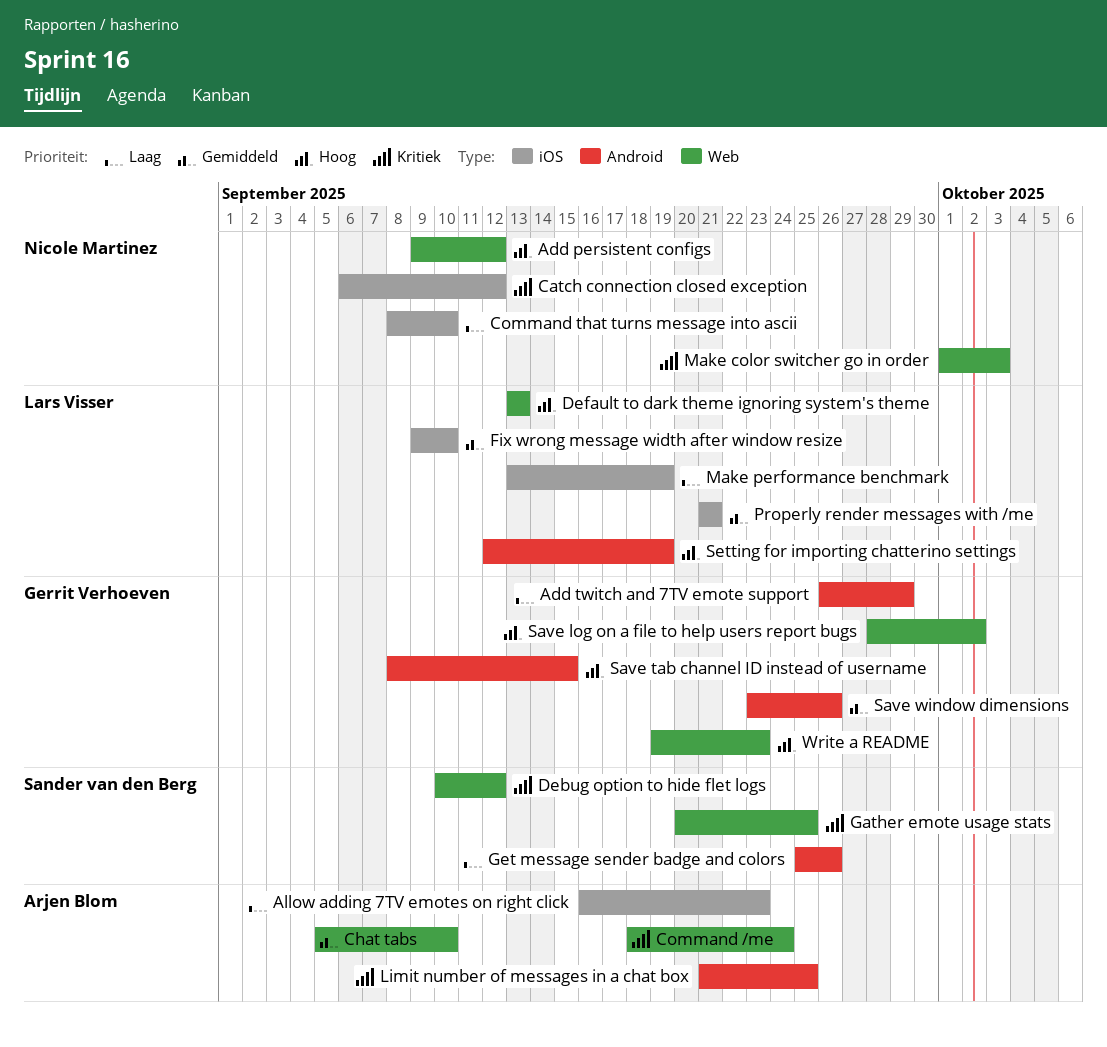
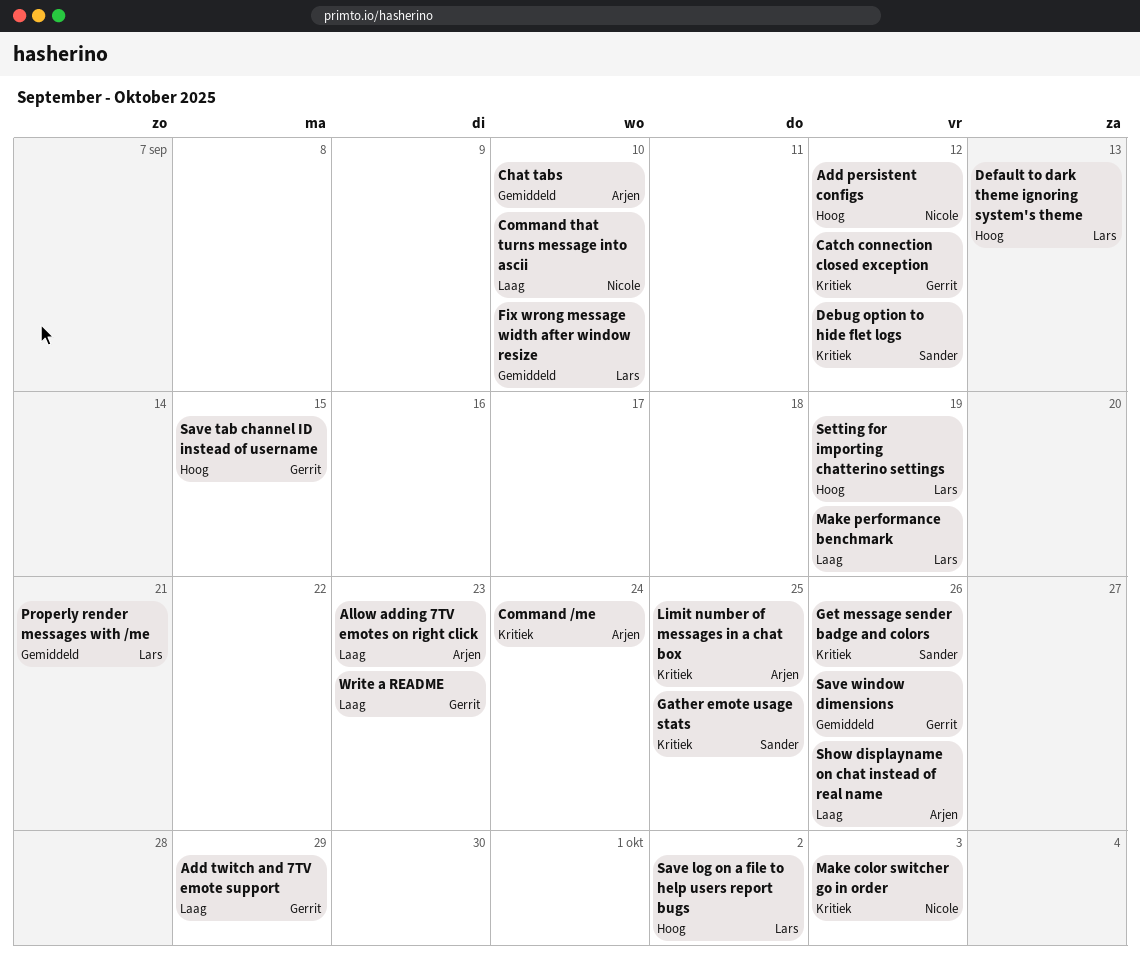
Catch connection closed exception, owner: Nicole Martinez -> Gerrit Verhoeven
Get message sender badge and colors, priority: Laag -> Kritiek
Save log on a file to help users report bugs, owner: Gerrit Verhoeven -> Lars Visser
Show displayname on chat instead of real name: none -> present
Write a README, priority: Hoog -> Laag

